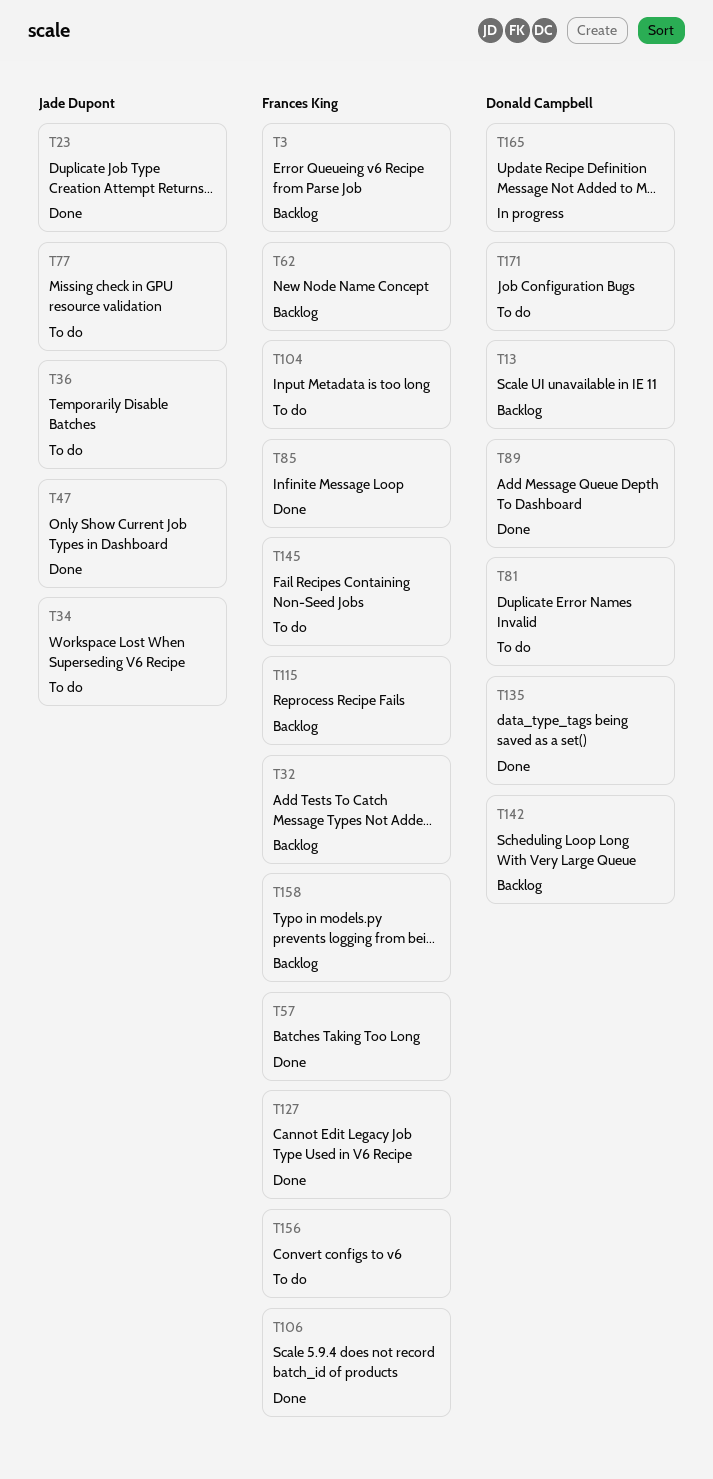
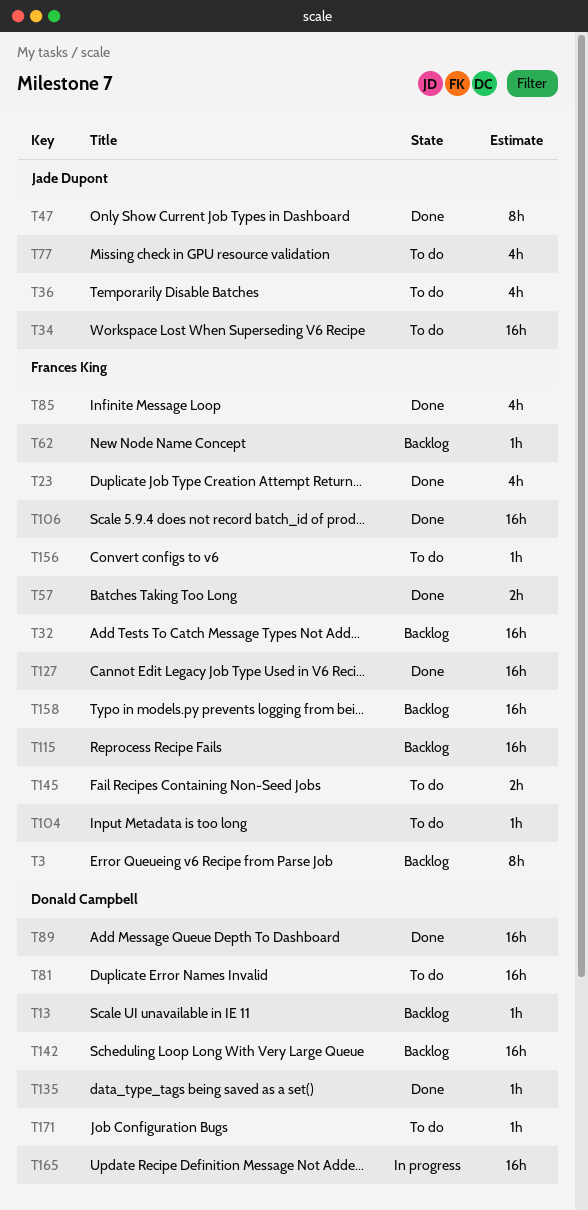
T23, owner: Jade Dupont -> Frances King

